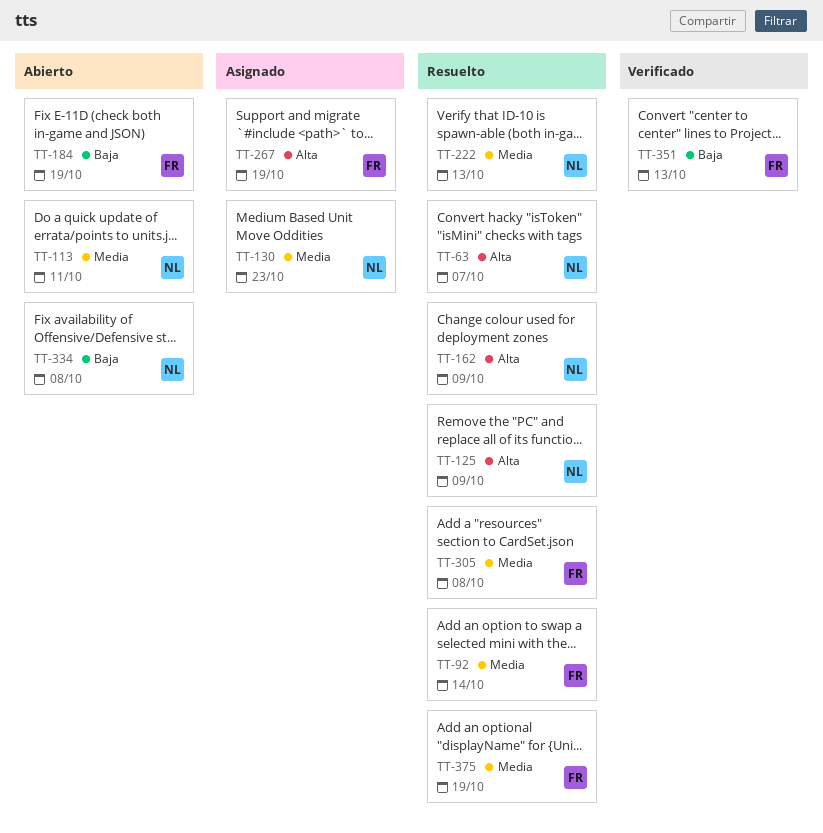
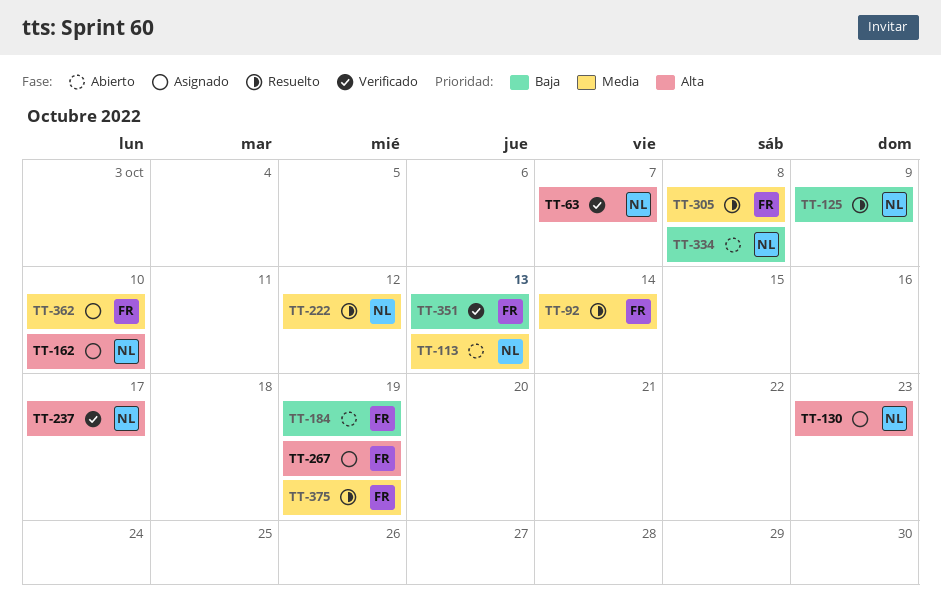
TT-63, status: Resuelto -> Verificado
TT-113, due: Oct 11 -> Oct 13
TT-125, priority: Alta -> Baja
TT-130, priority: Media -> Alta
TT-162, status: Resuelto -> Asignado
TT-162, due: Oct 9 -> Oct 10
TT-222, due: Oct 13 -> Oct 12
TT-237: none -> present
TT-362: none -> present

